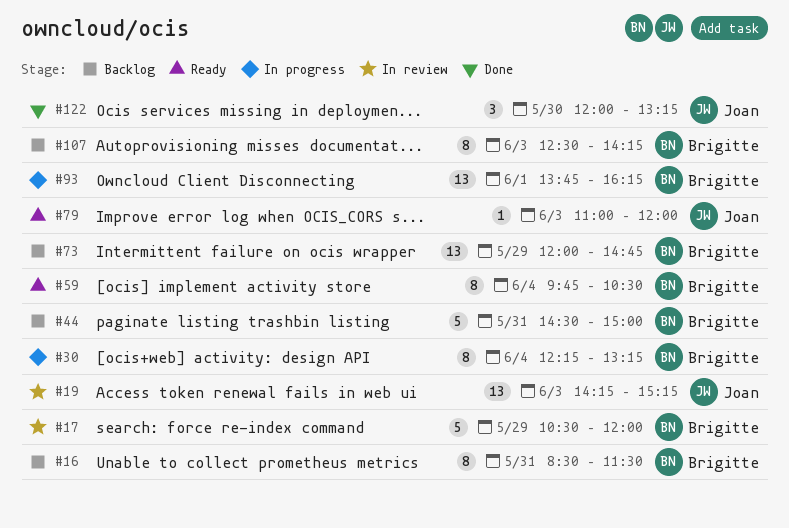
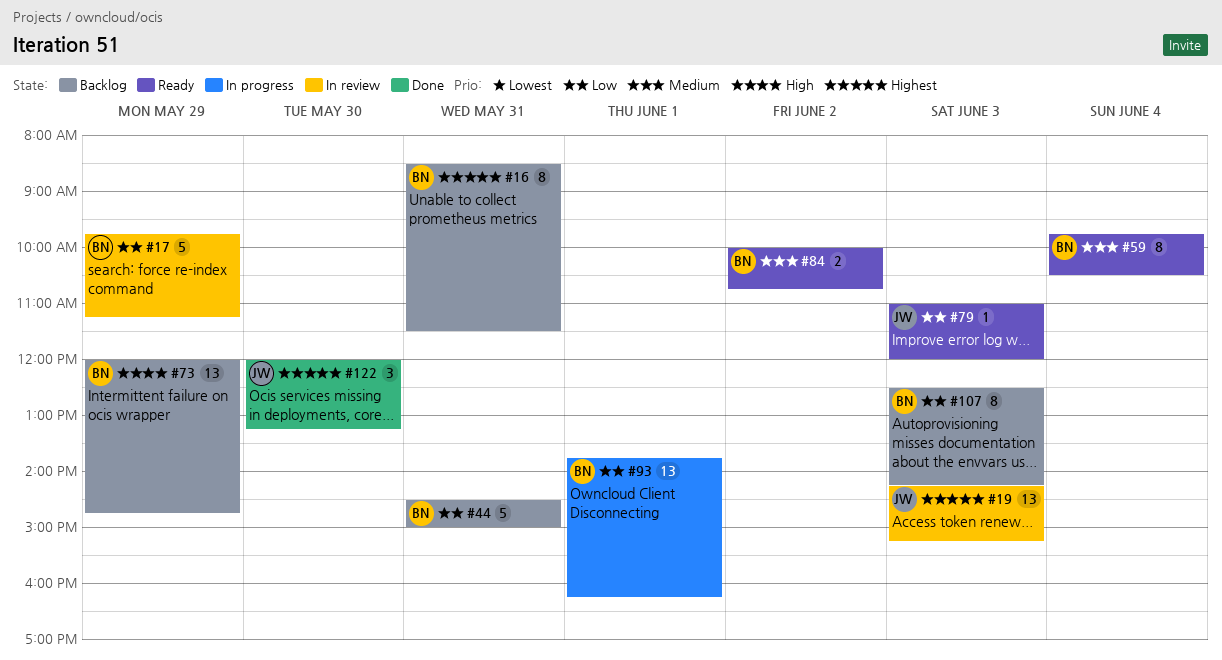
#17, begins: 10:30 -> 09:45
#17, ends: 12:00 -> 11:15
#30: present -> none
#84: none -> present

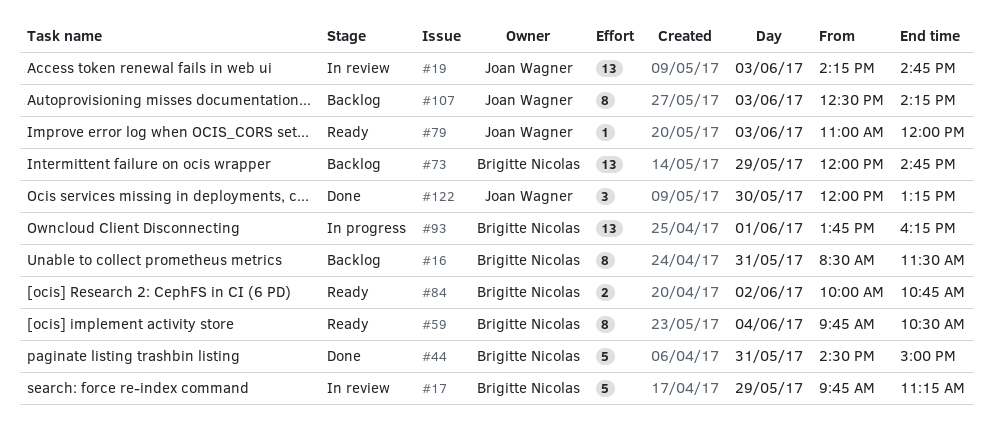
#19, ends: 15:15 -> 14:45
#44, status: Backlog -> Done
#107, owner: Brigitte Nicolas -> Joan Wagner

